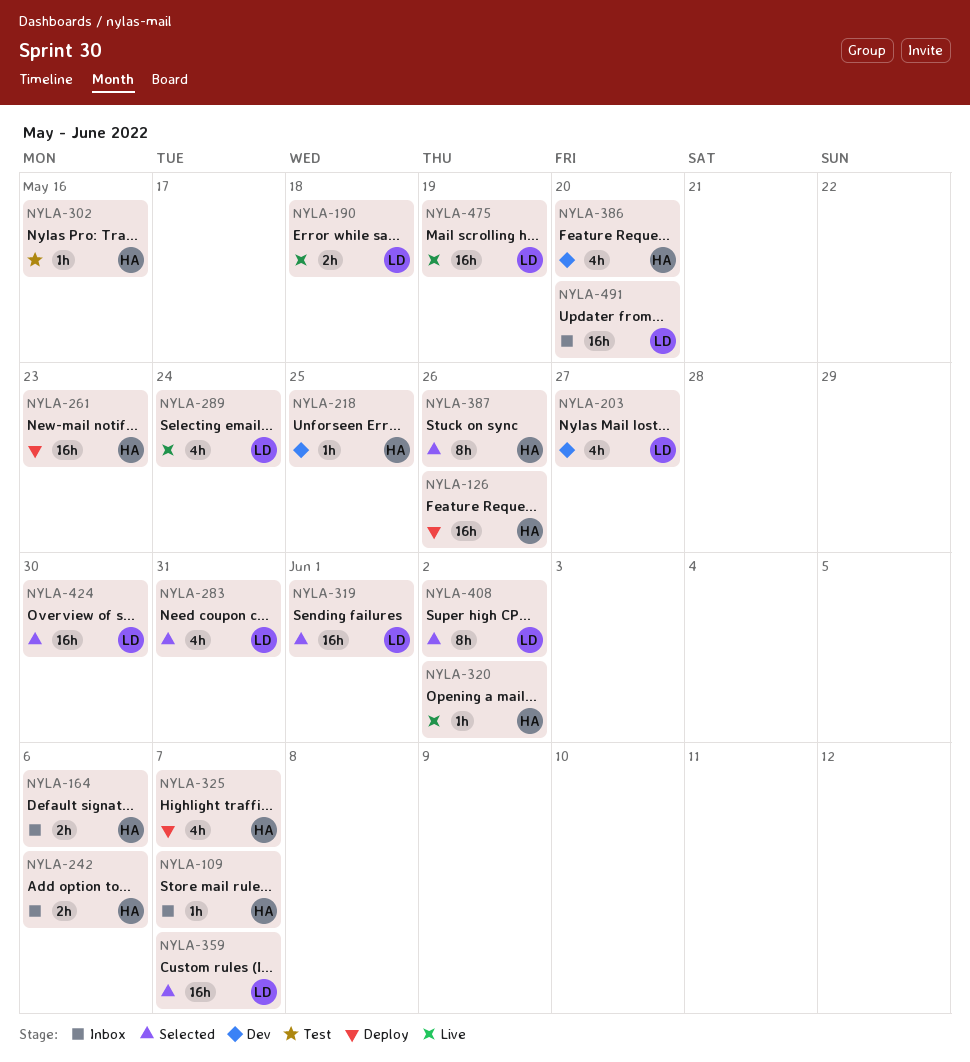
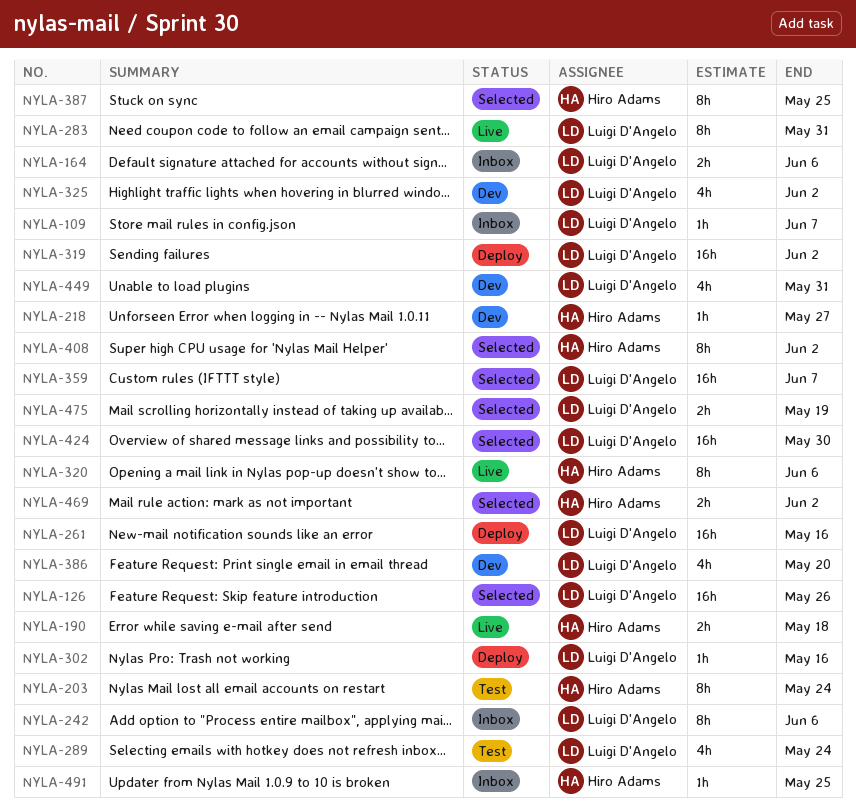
NYLA-109, owner: Hiro Adams -> Luigi D'Angelo
NYLA-126, status: Deploy -> Selected
NYLA-126, owner: Hiro Adams -> Luigi D'Angelo
NYLA-164, owner: Hiro Adams -> Luigi D'Angelo
NYLA-190, owner: Luigi D'Angelo -> Hiro Adams
NYLA-203, status: Dev -> Test
NYLA-203, owner: Luigi D'Angelo -> Hiro Adams
NYLA-203, estimate: 4h -> 8h
NYLA-203, due: May 27 -> May 24
NYLA-218, due: May 25 -> May 27
NYLA-242, owner: Hiro Adams -> Luigi D'Angelo
NYLA-242, estimate: 2h -> 8h
NYLA-261, owner: Hiro Adams -> Luigi D'Angelo
NYLA-261, due: May 23 -> May 16
NYLA-283, status: Selected -> Live
NYLA-283, estimate: 4h -> 8h
NYLA-289, status: Live -> Test
NYLA-302, status: Test -> Deploy
NYLA-302, owner: Hiro Adams -> Luigi D'Angelo
NYLA-319, status: Selected -> Deploy
NYLA-319, due: Jun 1 -> Jun 2
NYLA-320, estimate: 1h -> 8h
NYLA-320, due: Jun 2 -> Jun 6
NYLA-325, status: Deploy -> Dev
NYLA-325, owner: Hiro Adams -> Luigi D'Angelo
NYLA-325, due: Jun 7 -> Jun 2
NYLA-386, owner: Hiro Adams -> Luigi D'Angelo
NYLA-387, due: May 26 -> May 25
NYLA-408, owner: Luigi D'Angelo -> Hiro Adams
NYLA-449: none -> present
NYLA-469: none -> present
NYLA-475, status: Live -> Selected
NYLA-475, estimate: 16h -> 2h
NYLA-491, owner: Luigi D'Angelo -> Hiro Adams
NYLA-491, estimate: 16h -> 1h
NYLA-491, due: May 20 -> May 25

